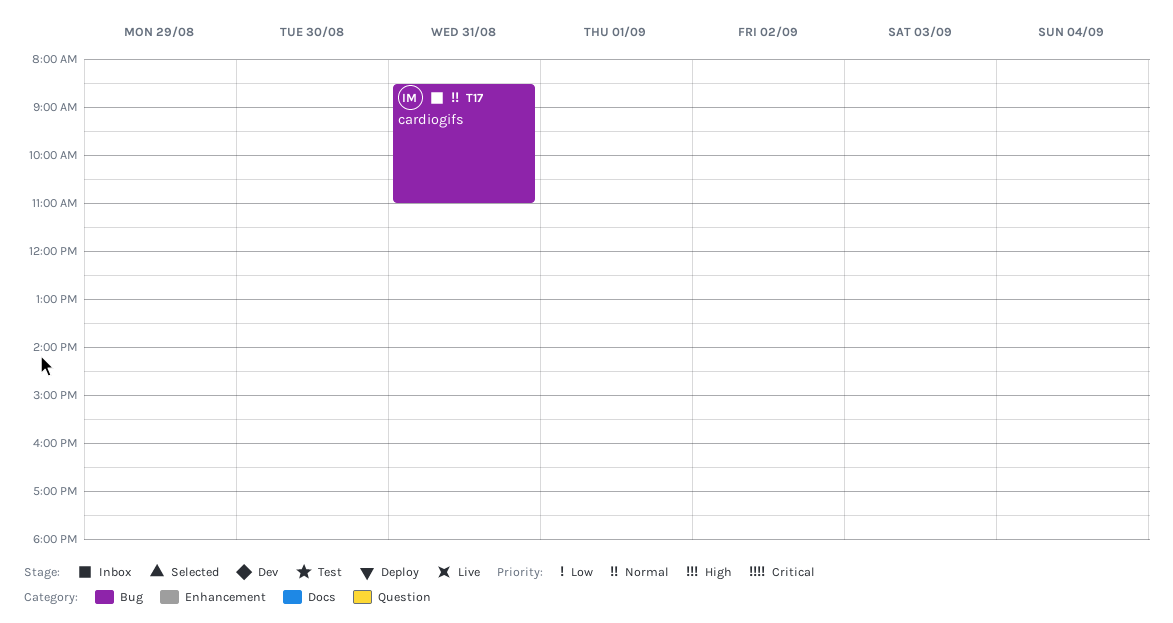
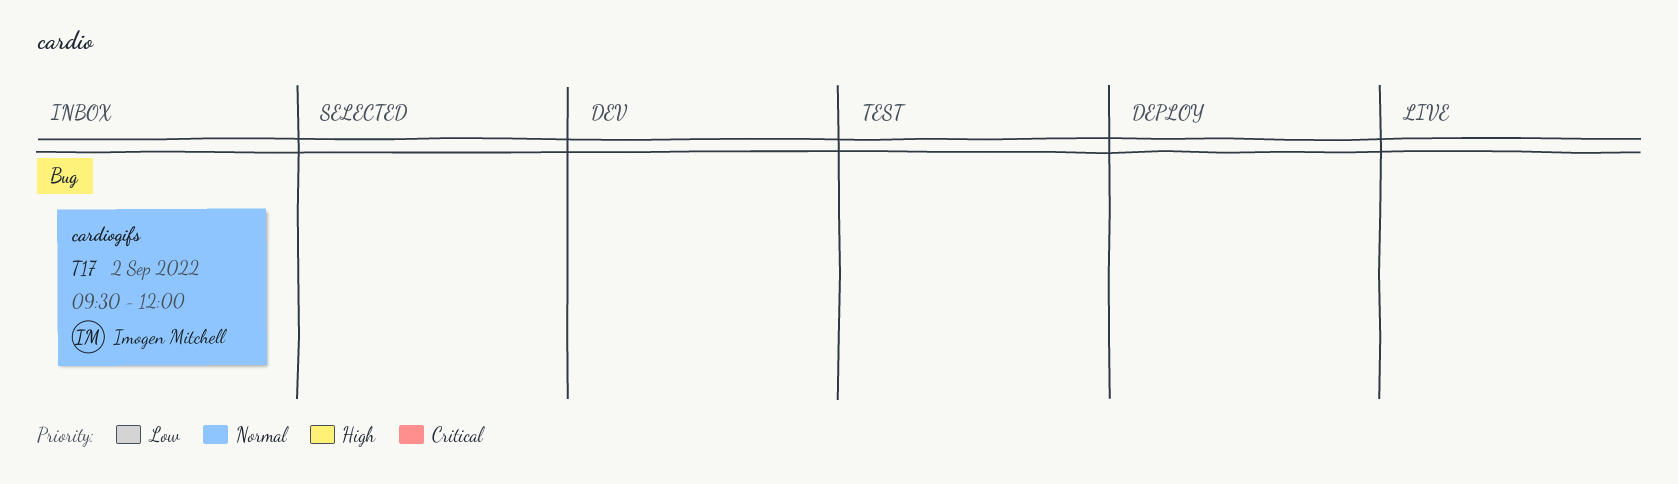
T17, day: Aug 31 -> Sep 2
T17, begins: 08:30 -> 09:30
T17, ends: 11:00 -> 12:00

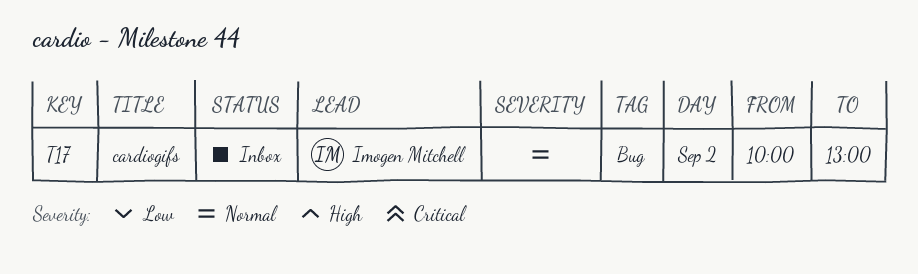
T17, begins: 09:30 -> 10:00
T17, ends: 12:00 -> 13:00

